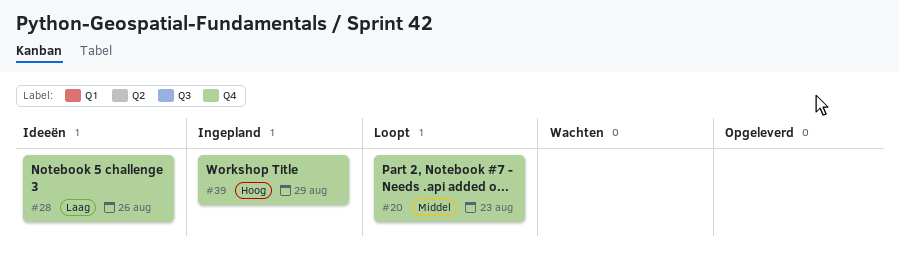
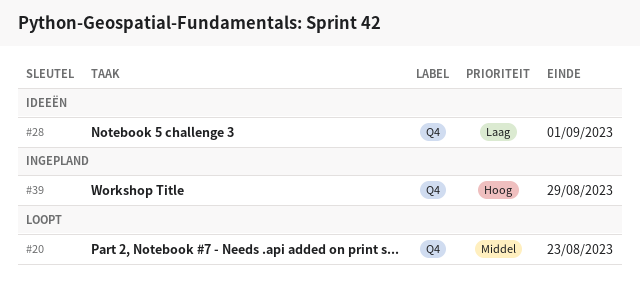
#28, due: Aug 26 -> Sep 1

